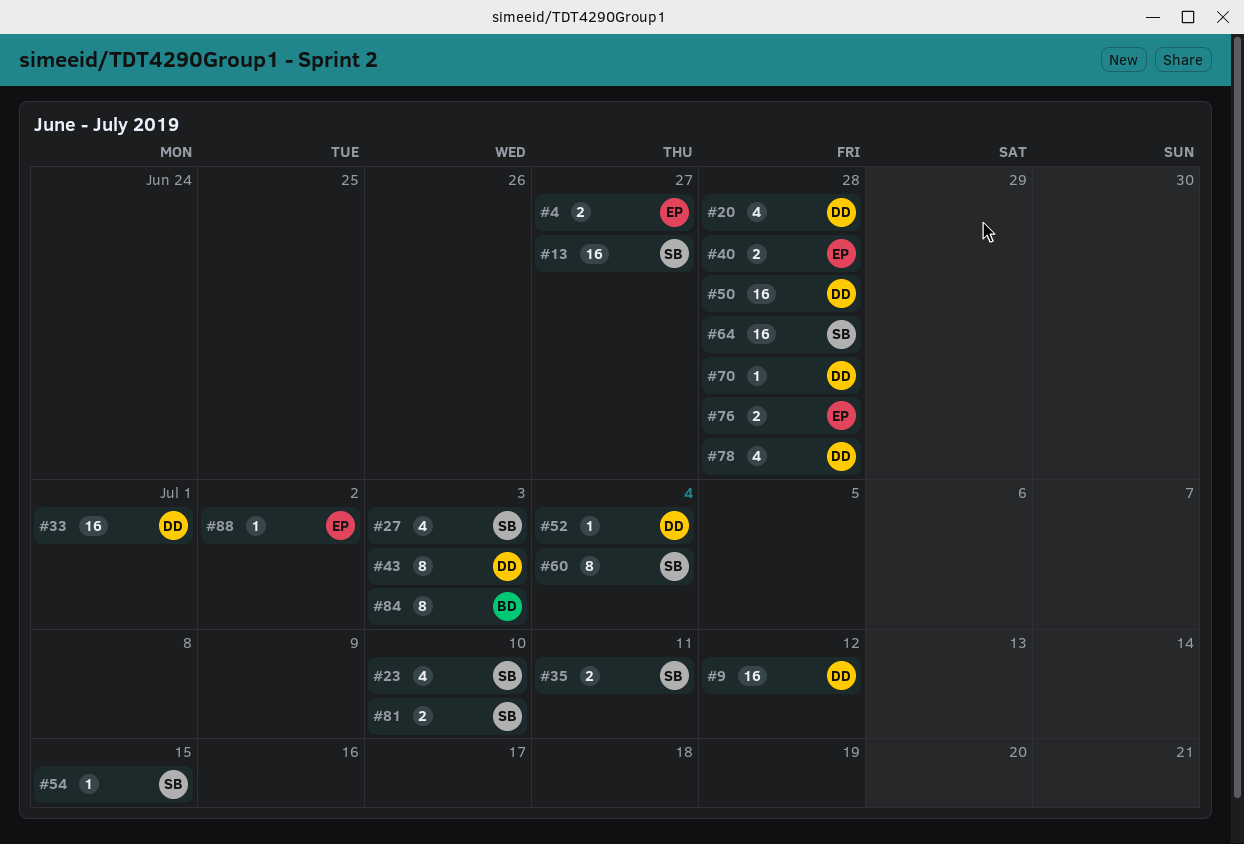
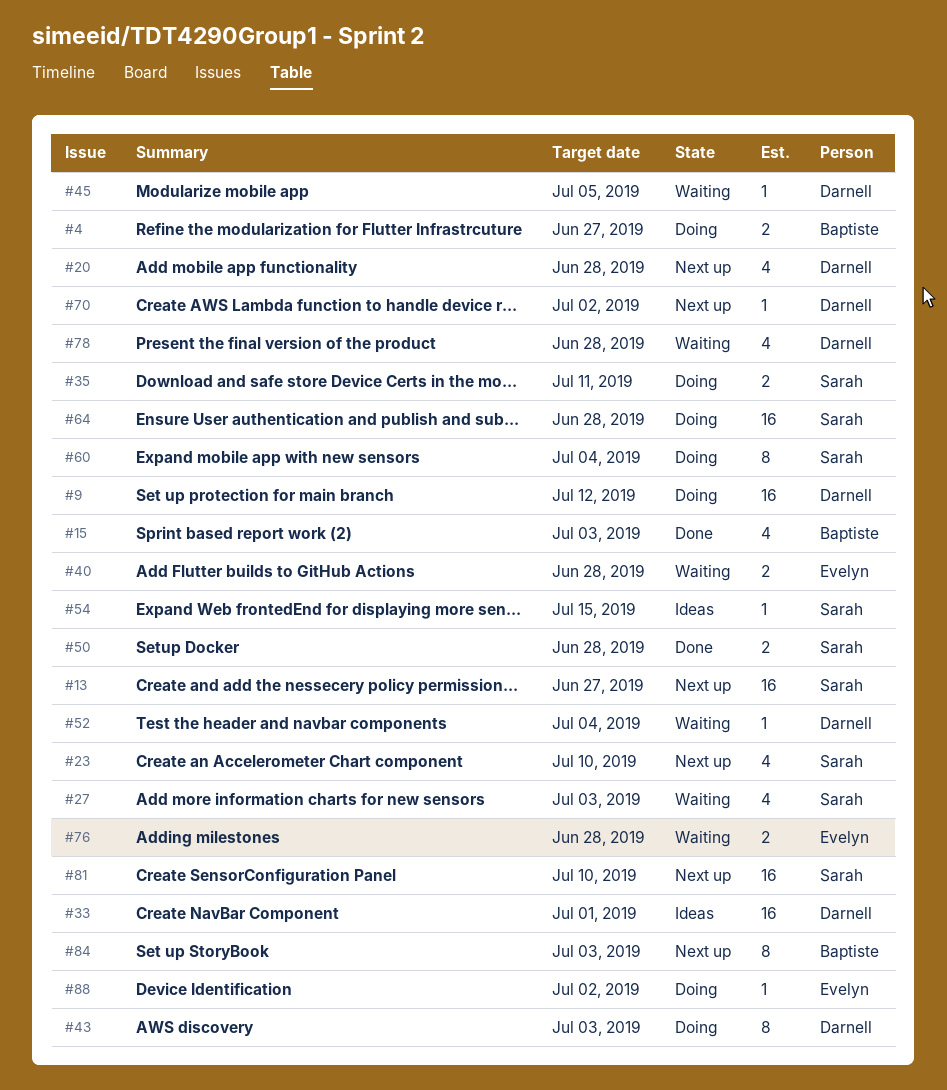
#4, owner: Evelyn -> Baptiste
#15: none -> present
#45: none -> present
#50, owner: Darnell -> Sarah
#50, estimate: 16 -> 2
#70, due: Jun 28 -> Jul 2
#81, estimate: 2 -> 16

